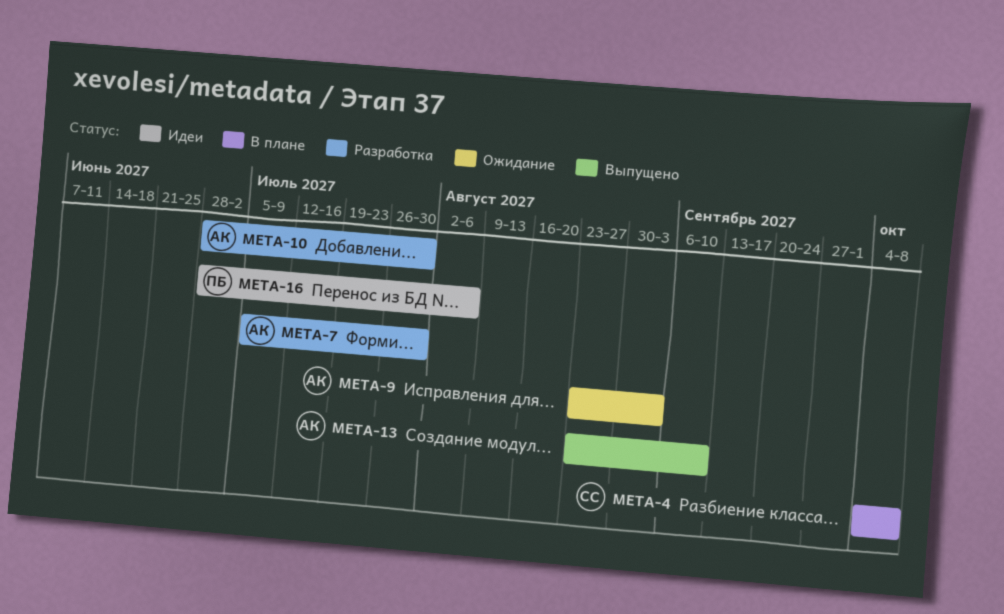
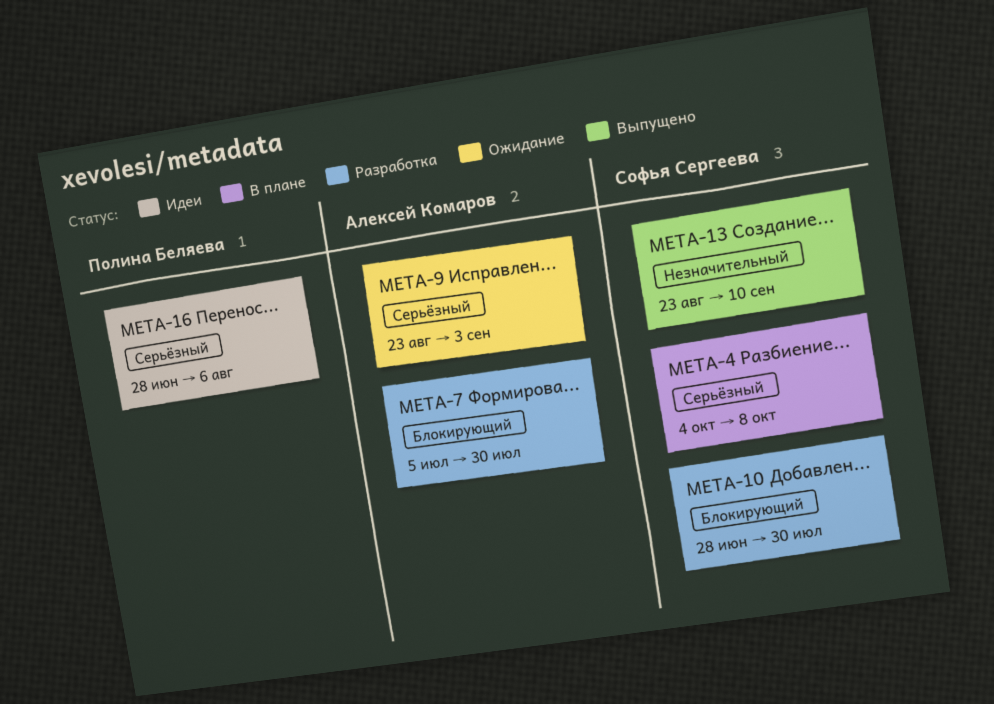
META-10, owner: Алексей Комаров -> Софья Сергеева
META-13, owner: Алексей Комаров -> Софья Сергеева

